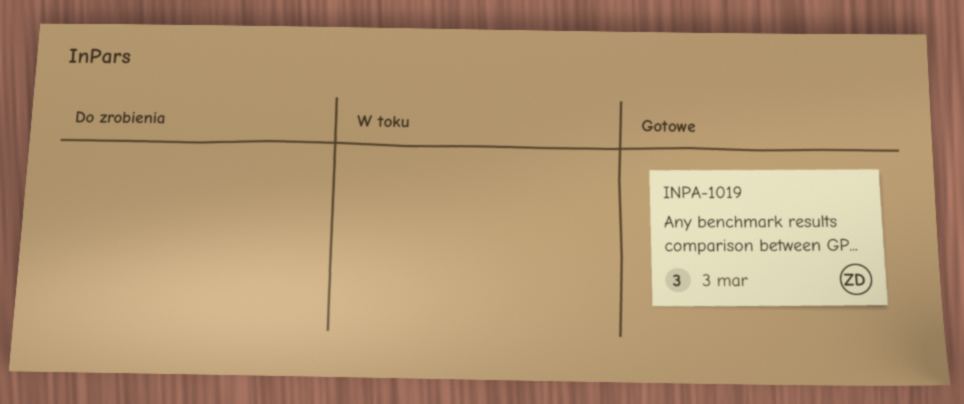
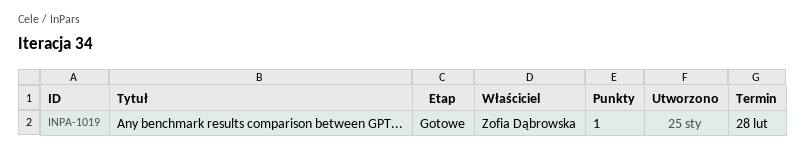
INPA-1019, estimate: 3 -> 1
INPA-1019, due: Mar 3 -> Feb 28

